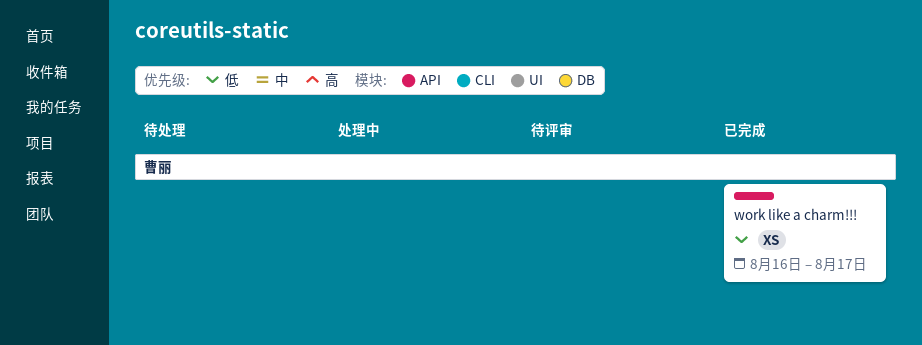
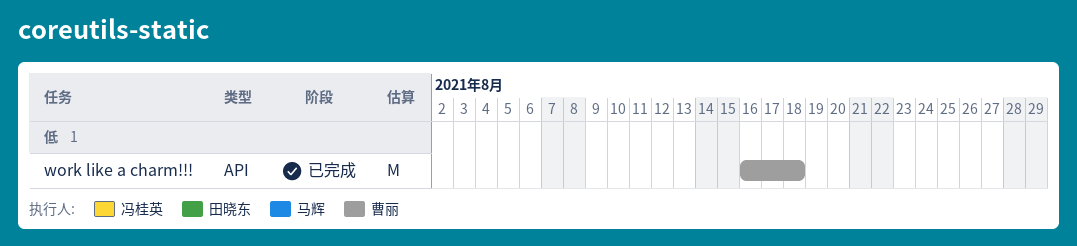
work like a charm!!!, estimate: XS -> M
work like a charm!!!, due: Aug 17 -> Aug 18

